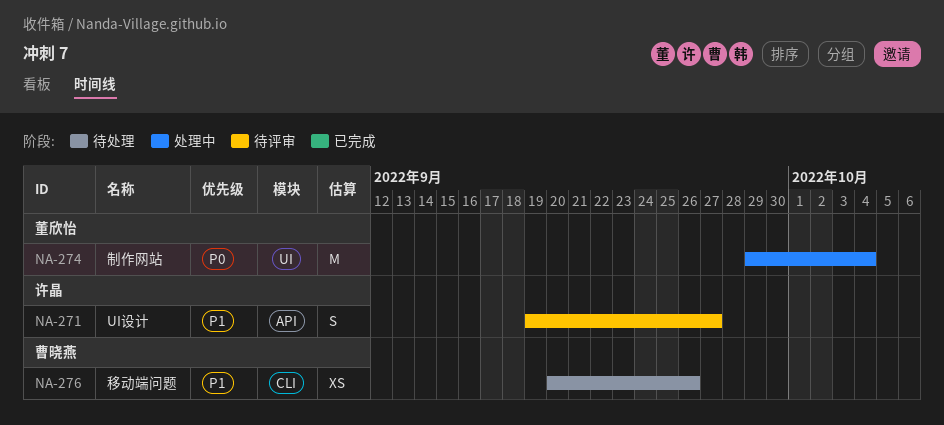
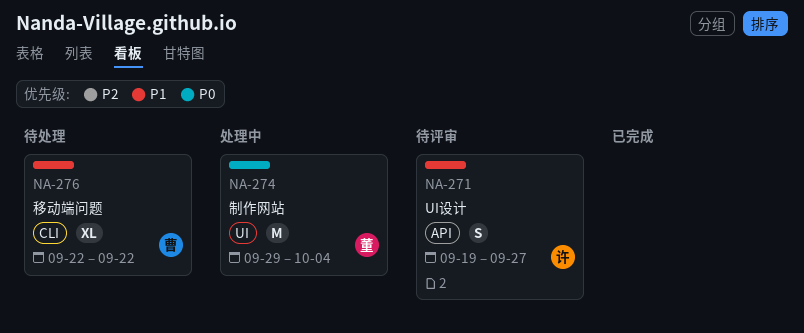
NA-276, estimate: XS -> XL
NA-276, start: Sep 20 -> Sep 22
NA-276, due: Sep 26 -> Sep 22

